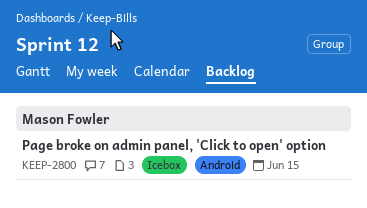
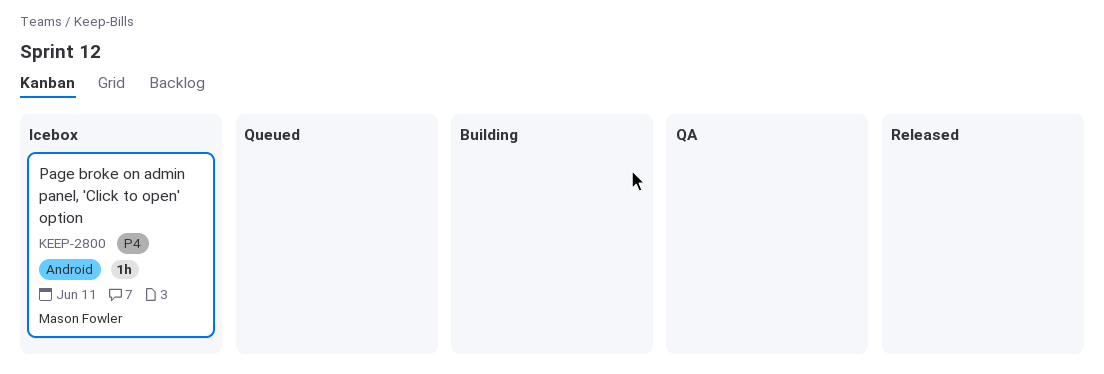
KEEP-2800, due: Jun 15 -> Jun 11

